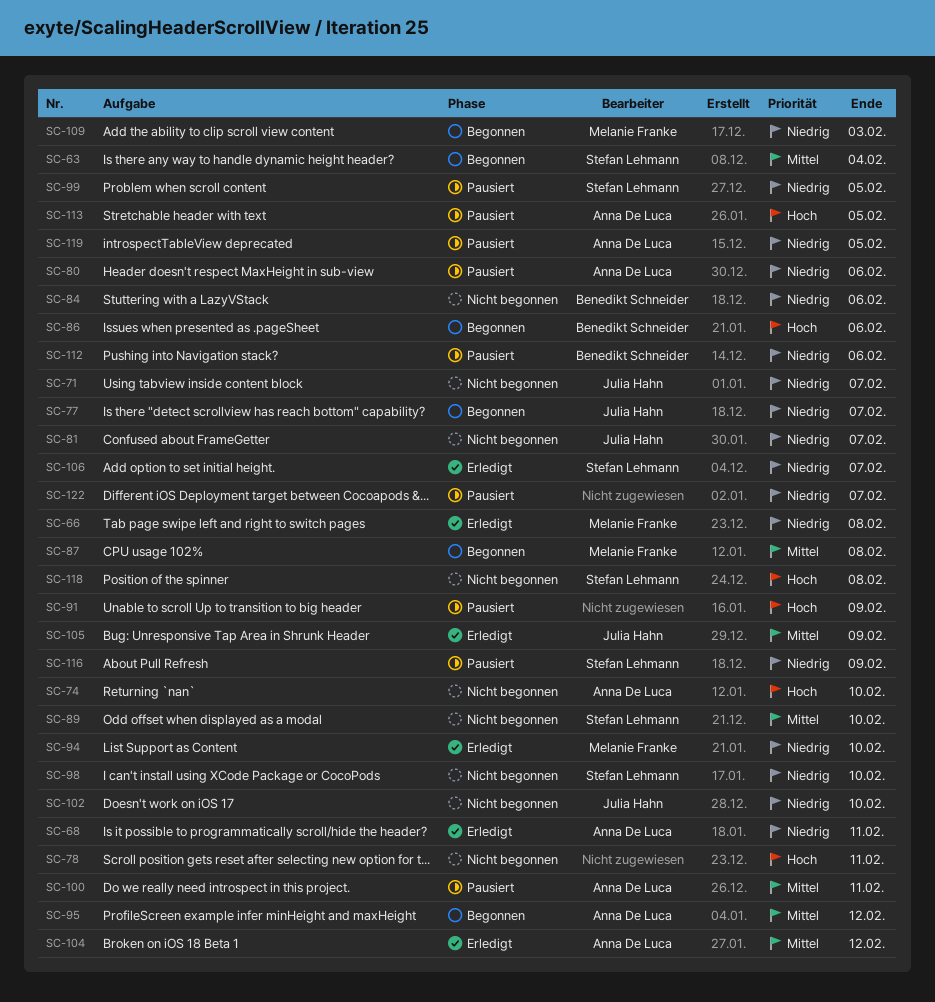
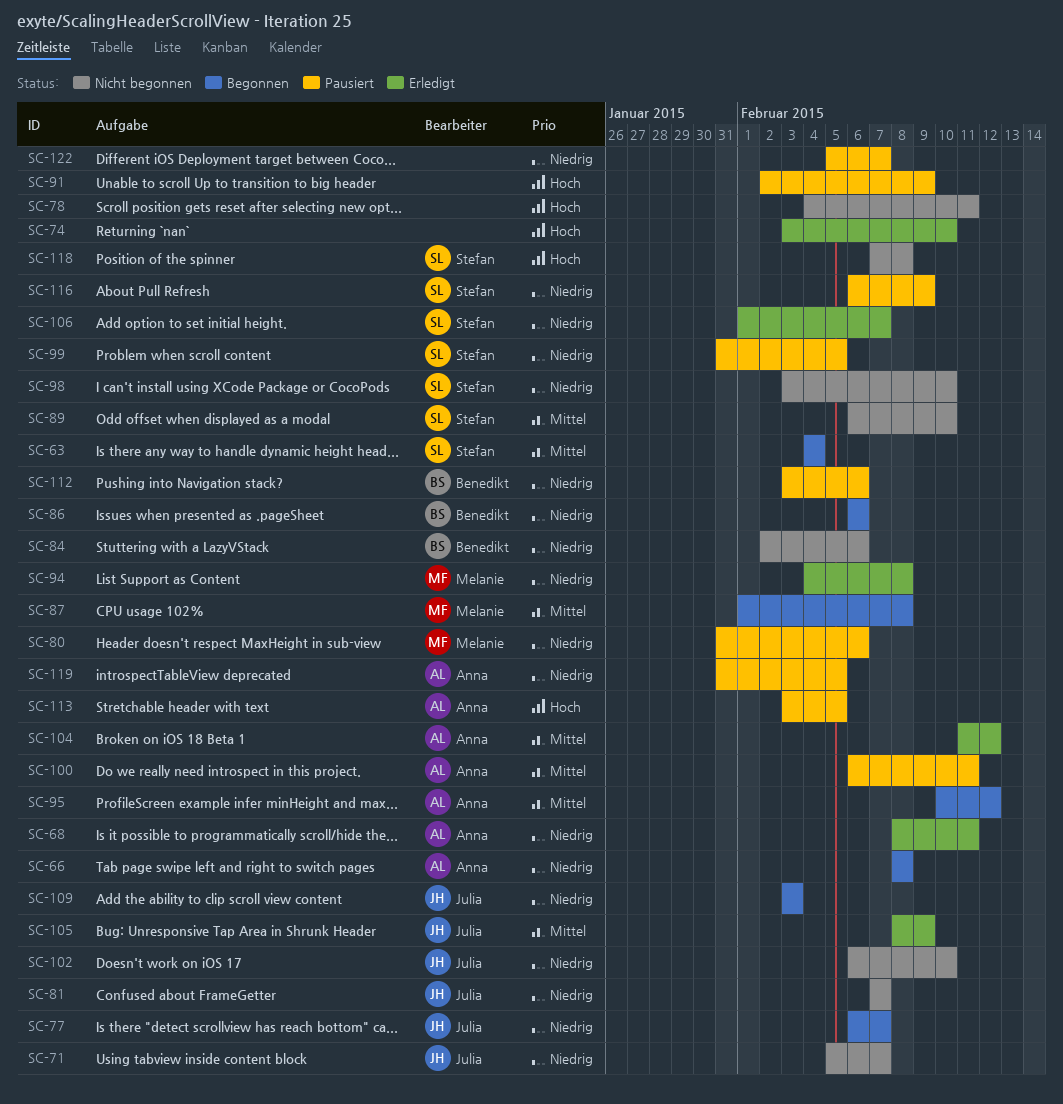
SC-66, status: Erledigt -> Begonnen
SC-66, owner: Melanie Franke -> Anna De Luca
SC-74, status: Nicht begonnen -> Erledigt
SC-74, owner: Anna De Luca -> none
SC-80, owner: Anna De Luca -> Melanie Franke
SC-86, priority: Hoch -> Niedrig
SC-94, due: Feb 10 -> Feb 8
SC-109, owner: Melanie Franke -> Julia Hahn

